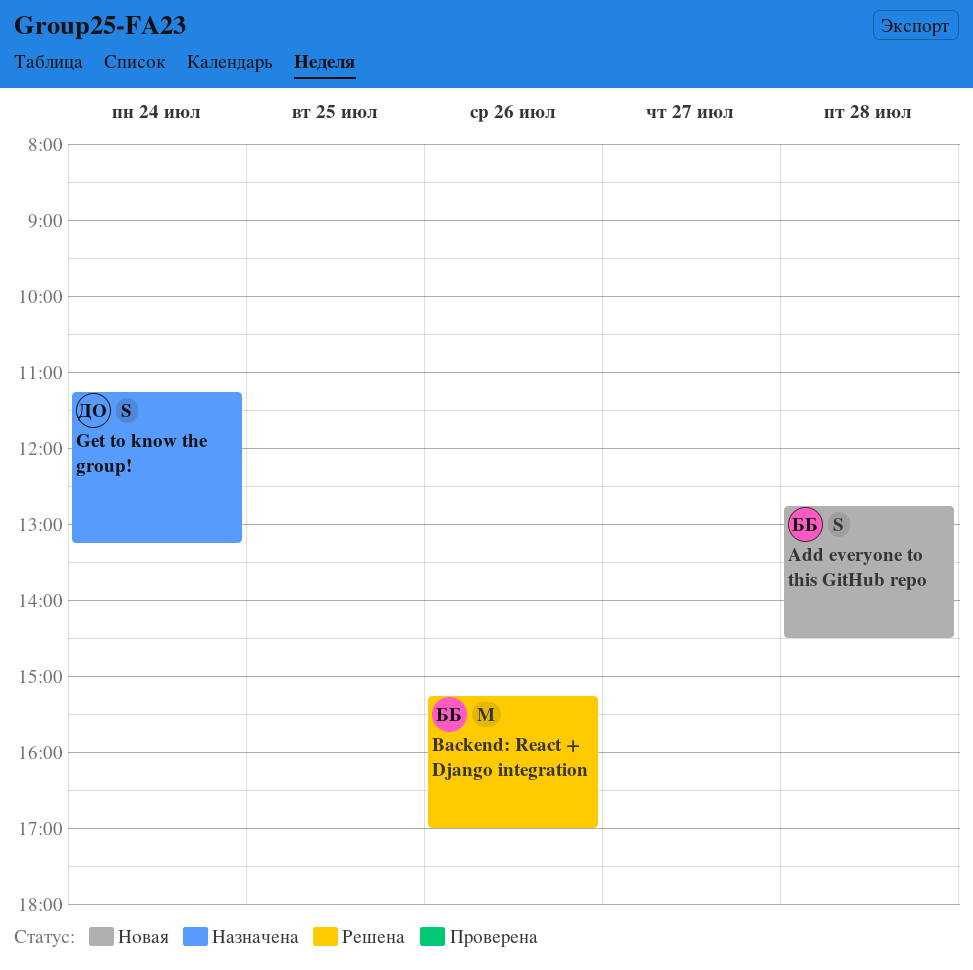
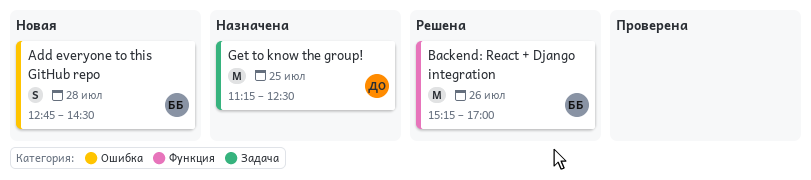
Get to know the group!, estimate: S -> M
Get to know the group!, day: Jul 24 -> Jul 25
Get to know the group!, ends: 13:15 -> 12:30

